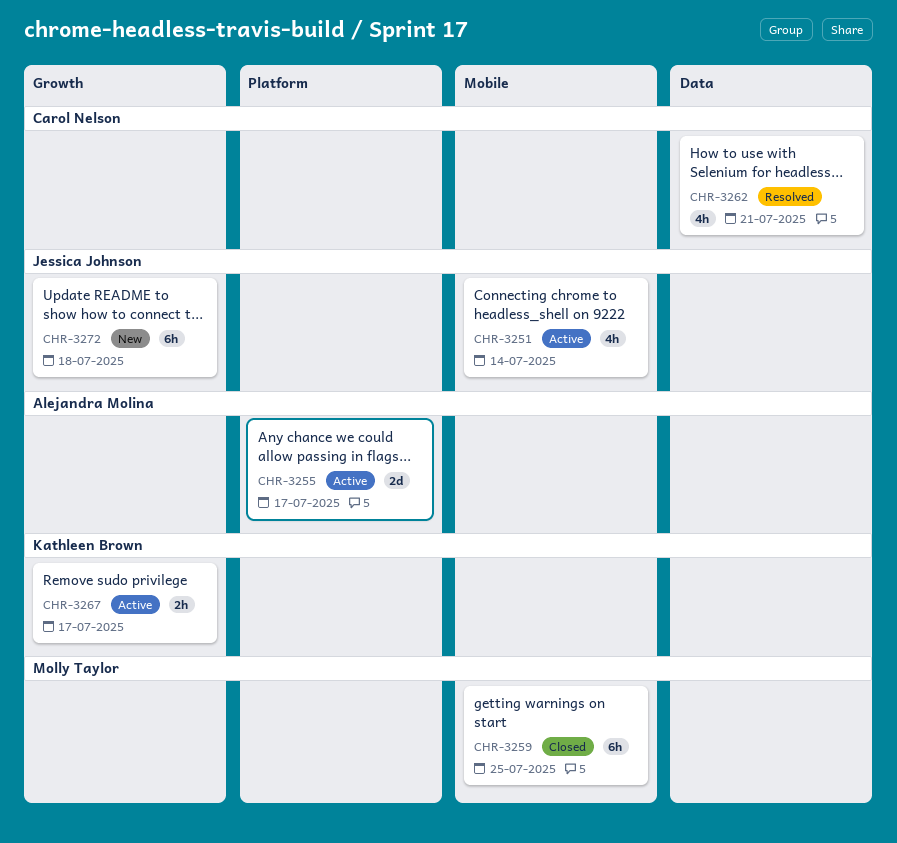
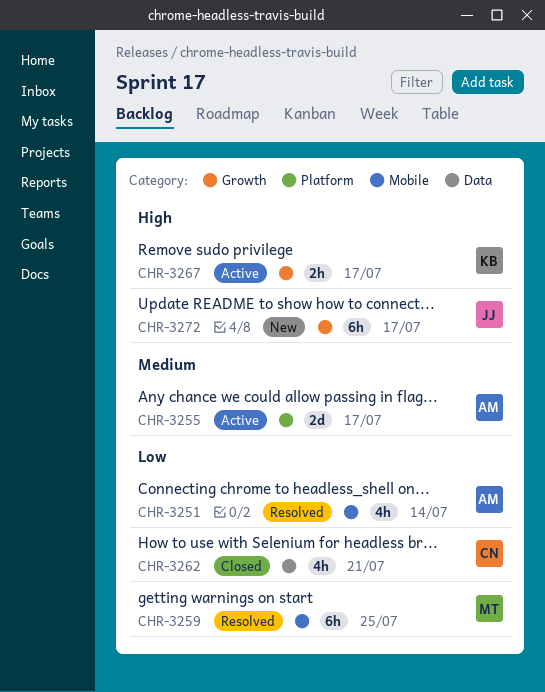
CHR-3251, status: Active -> Resolved
CHR-3251, owner: Jessica Johnson -> Alejandra Molina
CHR-3259, status: Closed -> Resolved
CHR-3262, status: Resolved -> Closed
CHR-3272, due: Jul 18 -> Jul 17

